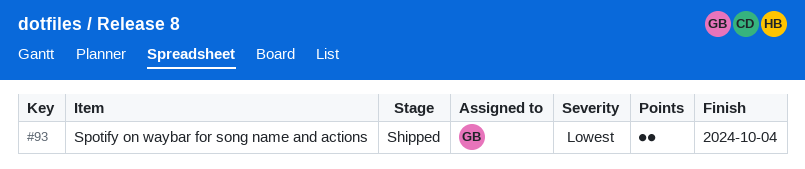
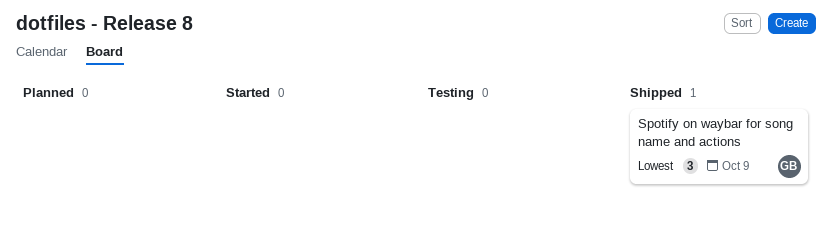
Spotify on waybar for song name and actions, estimate: 2 -> 3
Spotify on waybar for song name and actions, due: Oct 4 -> Oct 9

